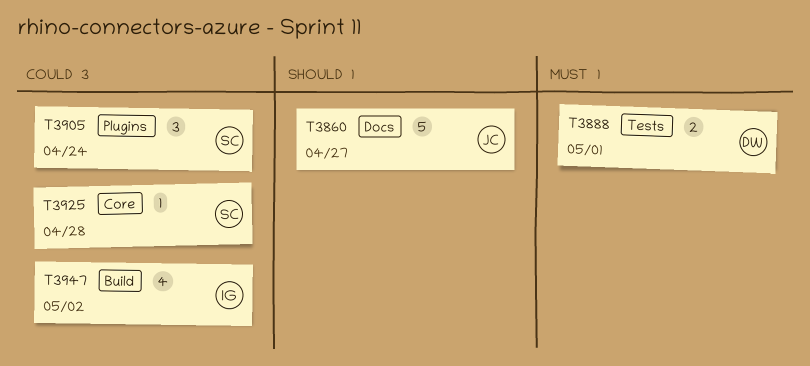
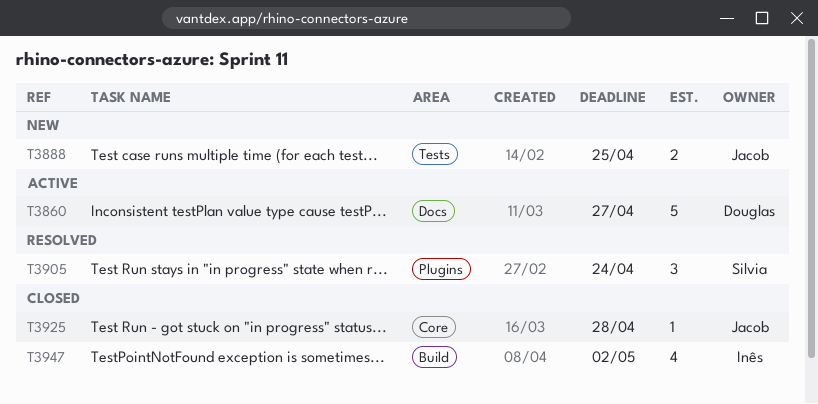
T3860, owner: Jacob -> Douglas
T3888, owner: Douglas -> Jacob
T3888, due: May 1 -> Apr 25
T3925, owner: Silvia -> Jacob

